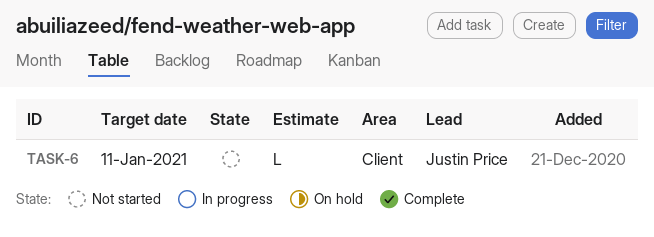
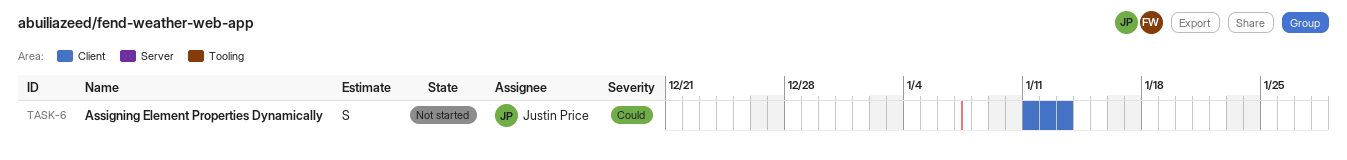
TASK-6, estimate: L -> S
TASK-6, due: Jan 11 -> Jan 13

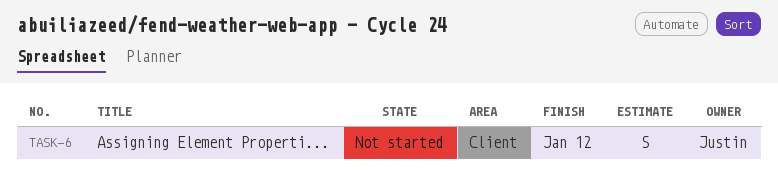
TASK-6, due: Jan 13 -> Jan 12

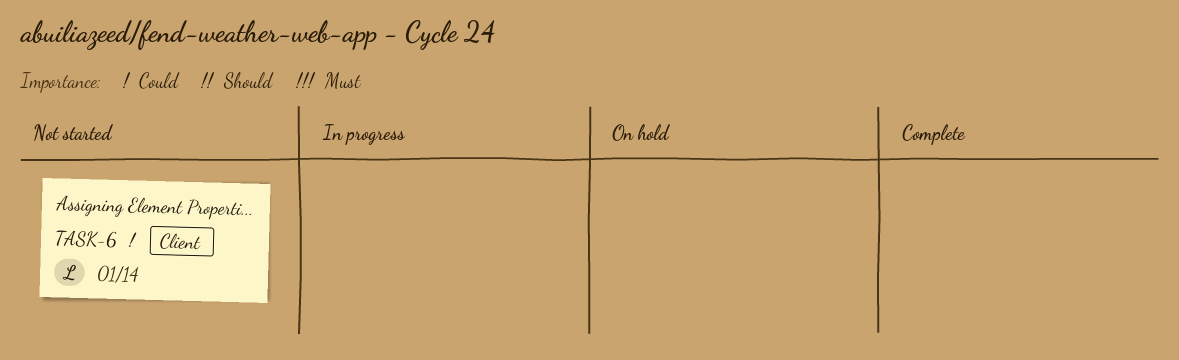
TASK-6, estimate: S -> L
TASK-6, due: Jan 12 -> Jan 14

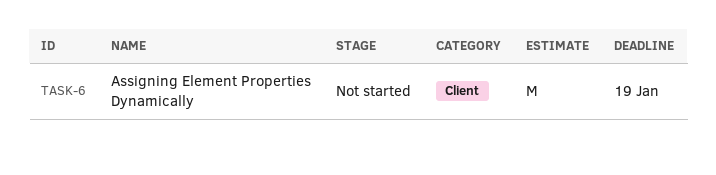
TASK-6, estimate: L -> M
TASK-6, due: Jan 14 -> Jan 19

